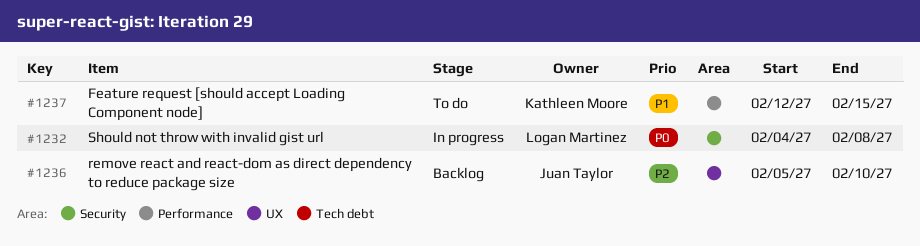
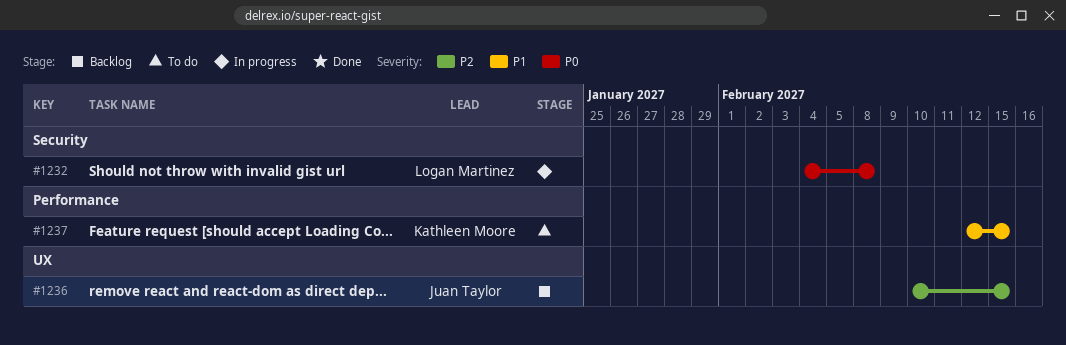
#1236, start: Feb 5 -> Feb 10
#1236, due: Feb 10 -> Feb 15

